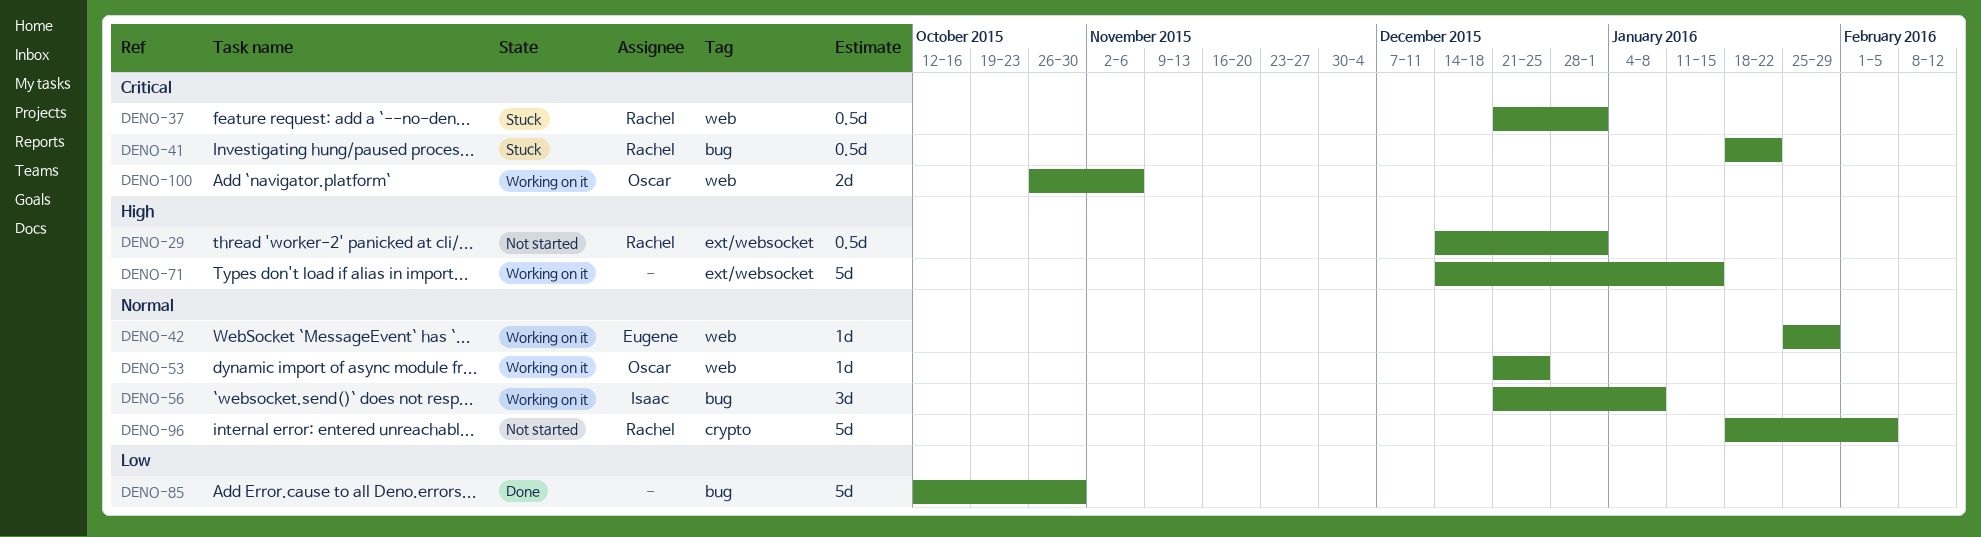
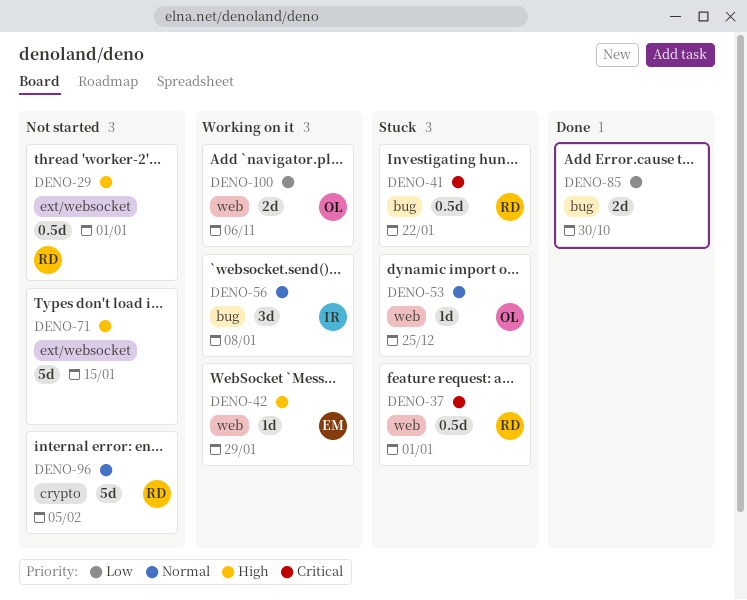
DENO-42, priority: Normal -> High
DENO-53, status: Working on it -> Stuck
DENO-71, status: Working on it -> Not started
DENO-85, estimate: 5d -> 2d
DENO-100, priority: Critical -> Low

